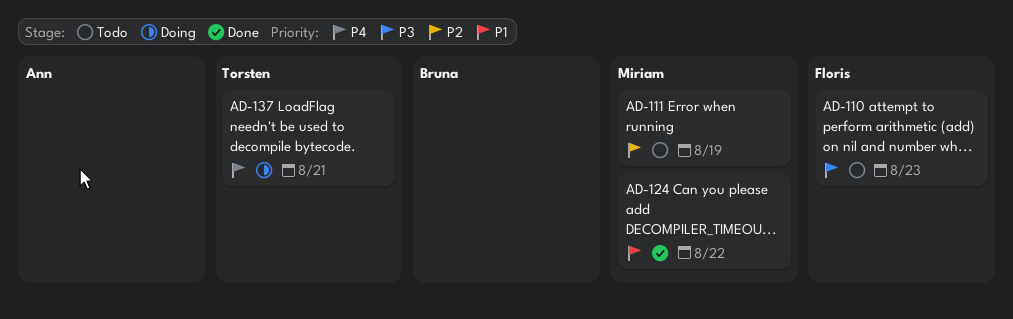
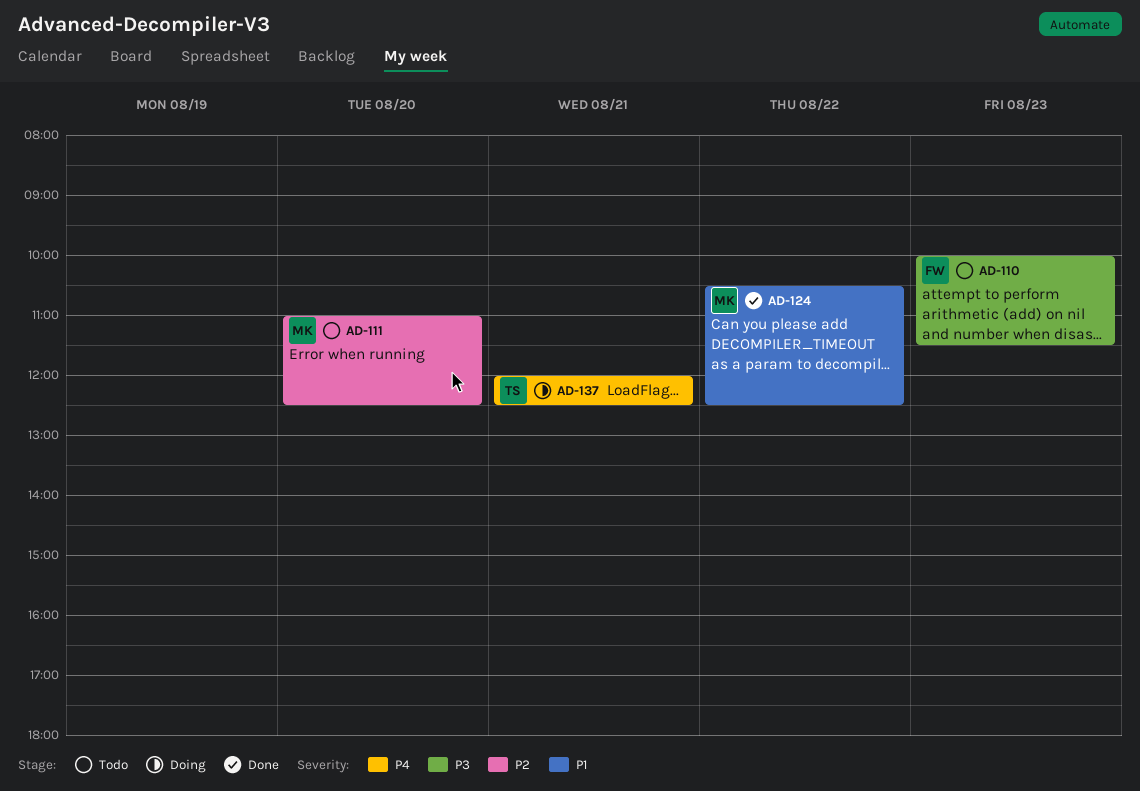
AD-111, day: Aug 19 -> Aug 20

